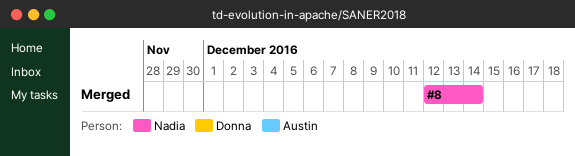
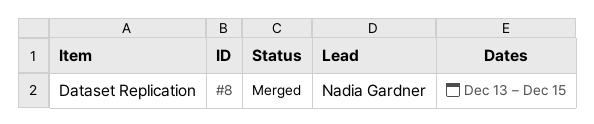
#8, start: Dec 12 -> Dec 13
#8, due: Dec 14 -> Dec 15

